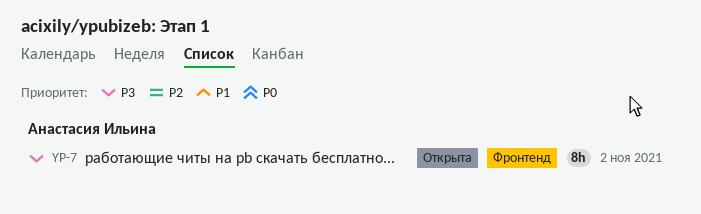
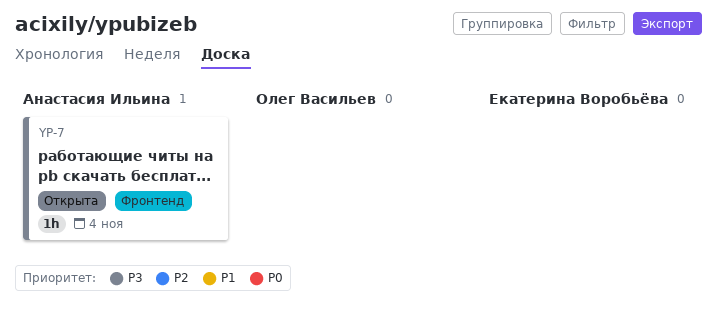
YP-7, estimate: 8h -> 1h
YP-7, due: Nov 2 -> Nov 4

